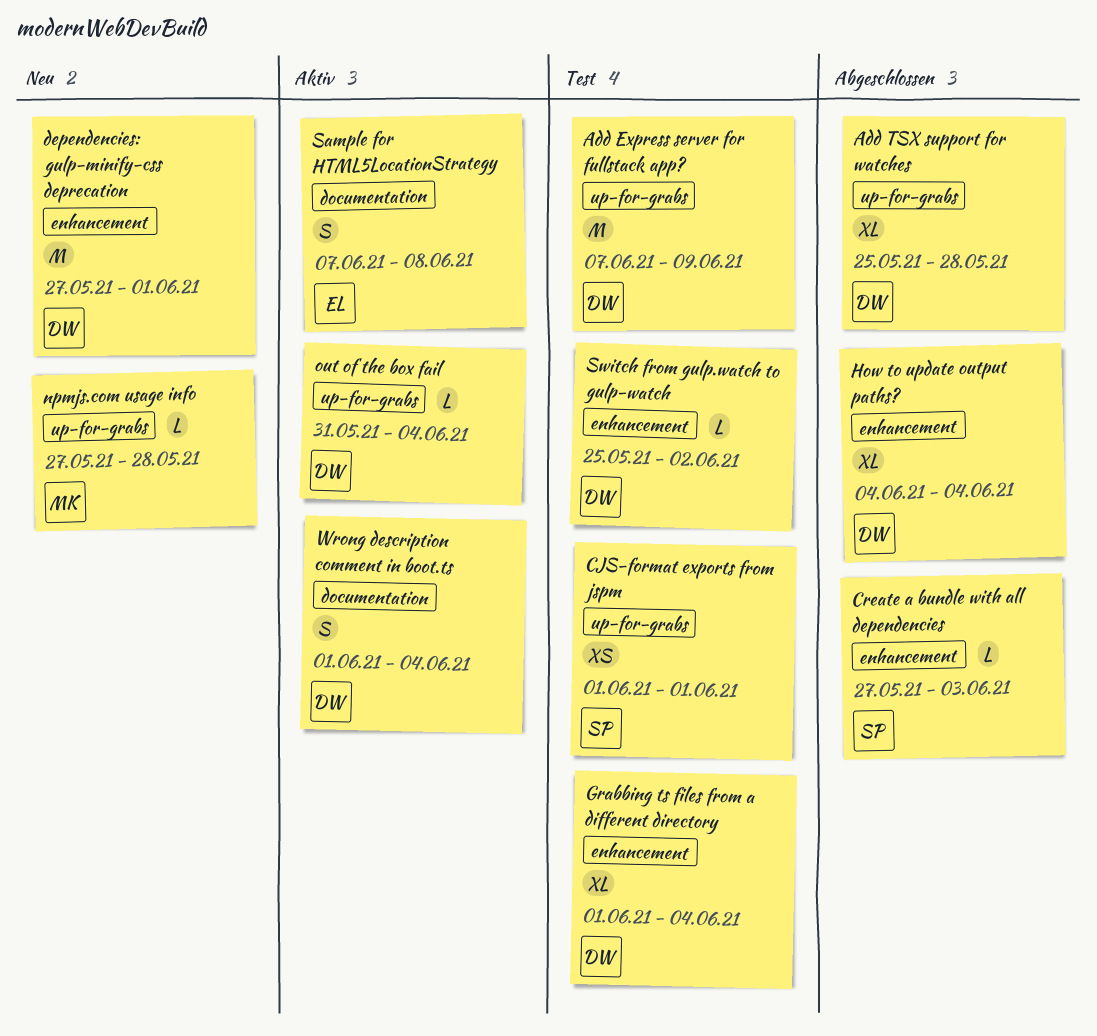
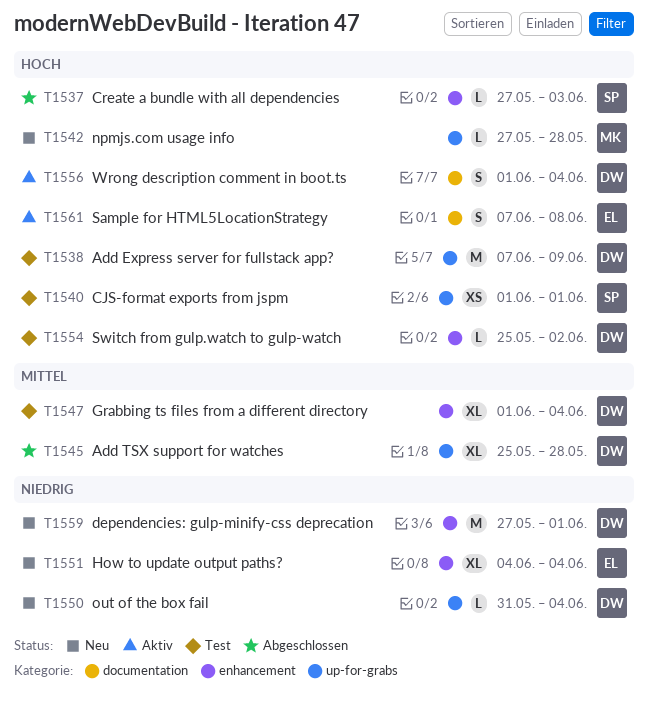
How to update output paths?, status: Abgeschlossen -> Neu
How to update output paths?, owner: DW -> EL
out of the box fail, status: Aktiv -> Neu

